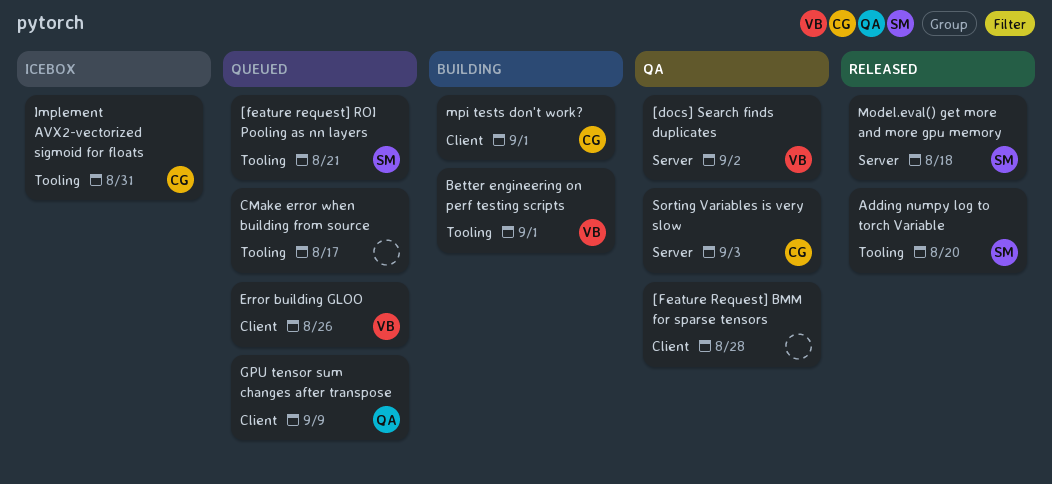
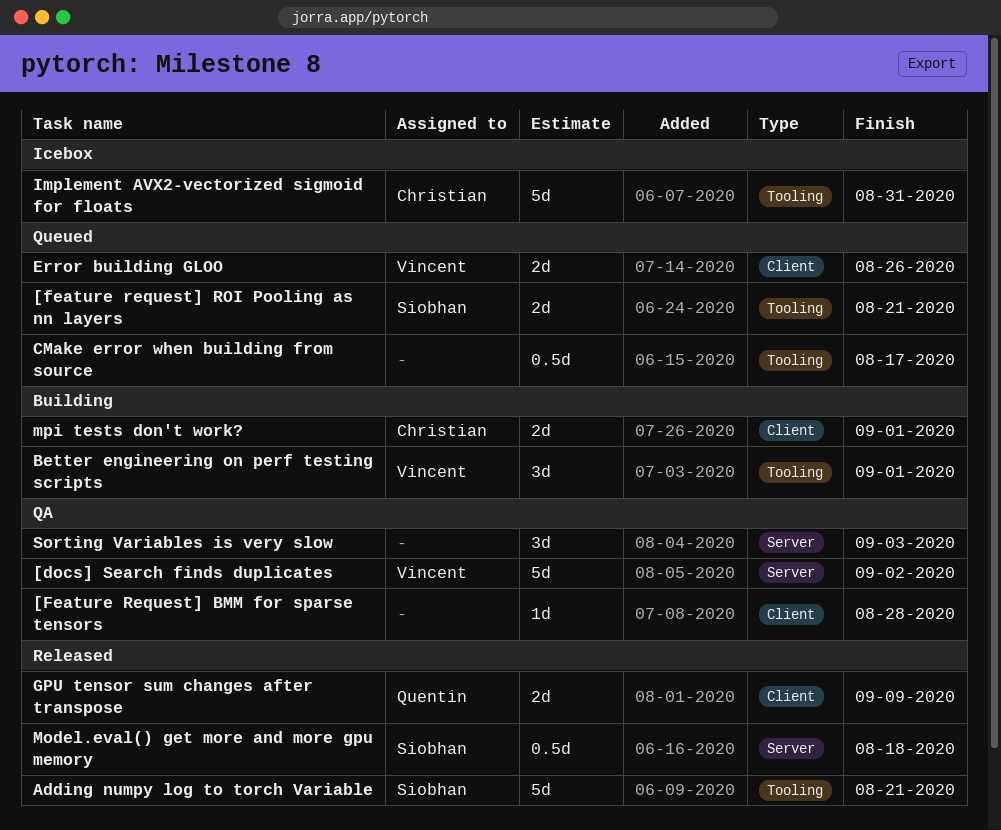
Adding numpy log to torch Variable, due: Aug 20 -> Aug 21
GPU tensor sum changes after transpose, status: Queued -> Released
Sorting Variables is very slow, owner: Christian -> none

